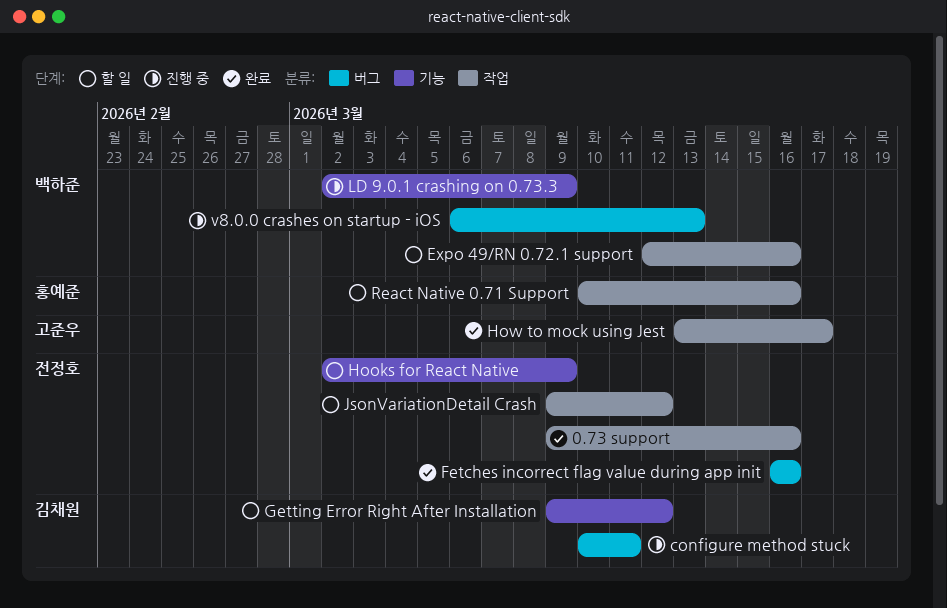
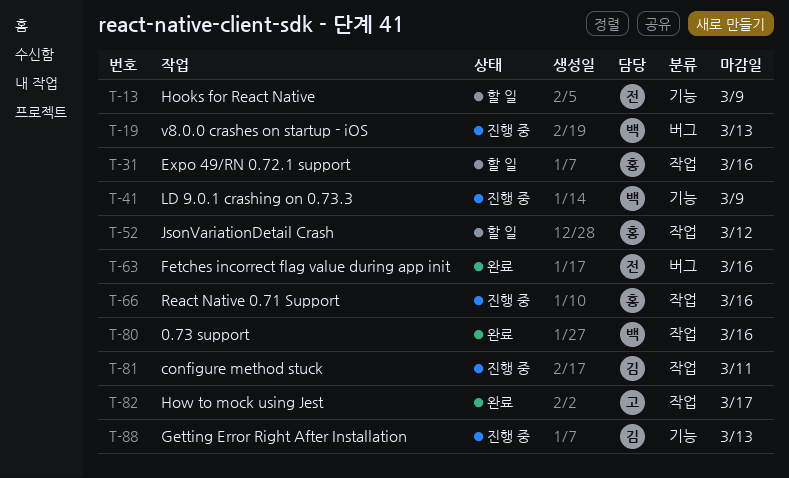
0.73 support, owner: 전정호 -> 백하준
configure method stuck, label: 버그 -> 작업
Expo 49/RN 0.72.1 support, owner: 백하준 -> 홍예준
Getting Error Right After Installation, status: 할 일 -> 진행 중
Getting Error Right After Installation, due: Mar 12 -> Mar 13
JsonVariationDetail Crash, owner: 전정호 -> 홍예준
React Native 0.71 Support, status: 할 일 -> 진행 중

